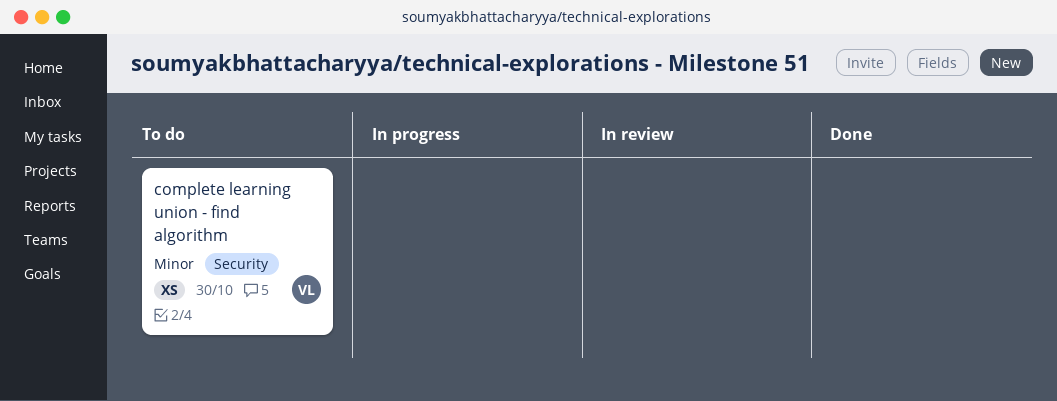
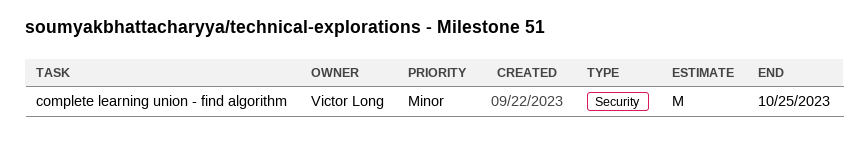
complete learning union - find algorithm, estimate: XS -> M
complete learning union - find algorithm, due: Oct 30 -> Oct 25

